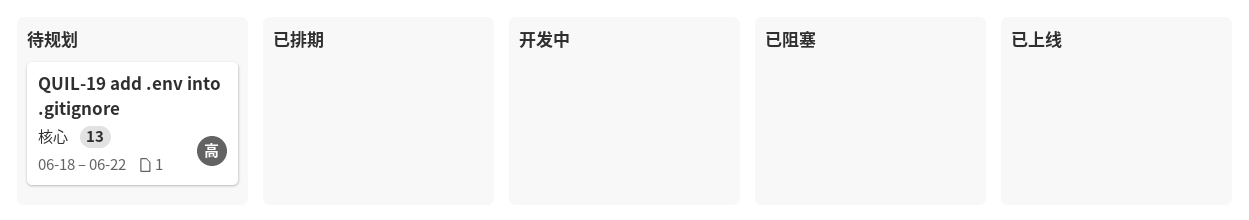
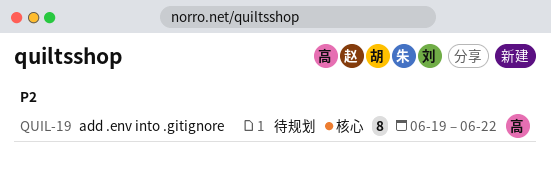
QUIL-19, estimate: 13 -> 8
QUIL-19, start: Jun 18 -> Jun 19

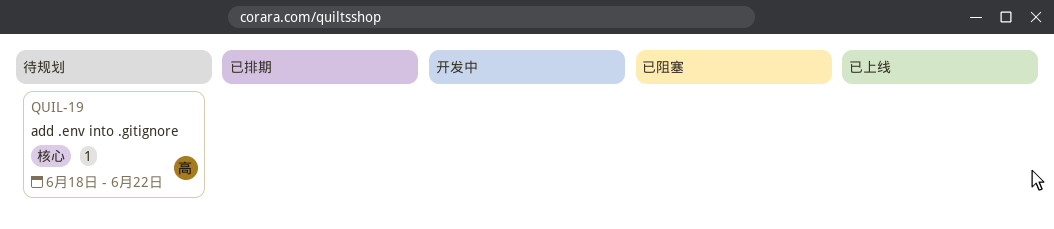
QUIL-19, estimate: 8 -> 1
QUIL-19, start: Jun 19 -> Jun 18

